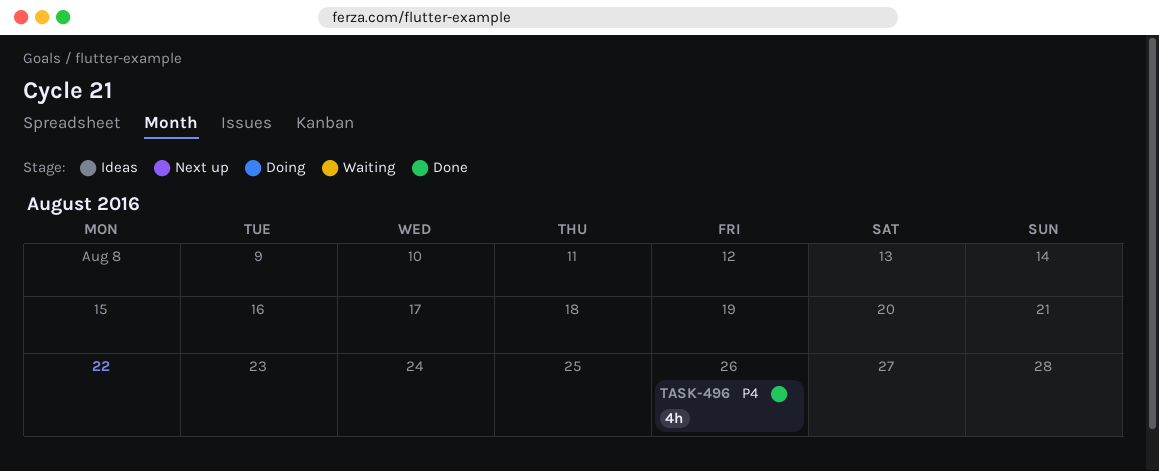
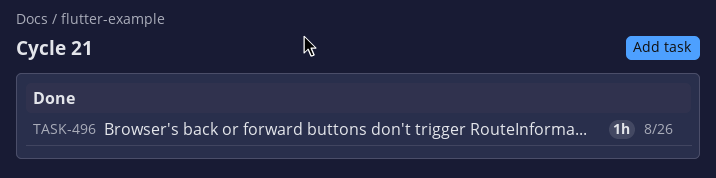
TASK-496, estimate: 4h -> 1h

